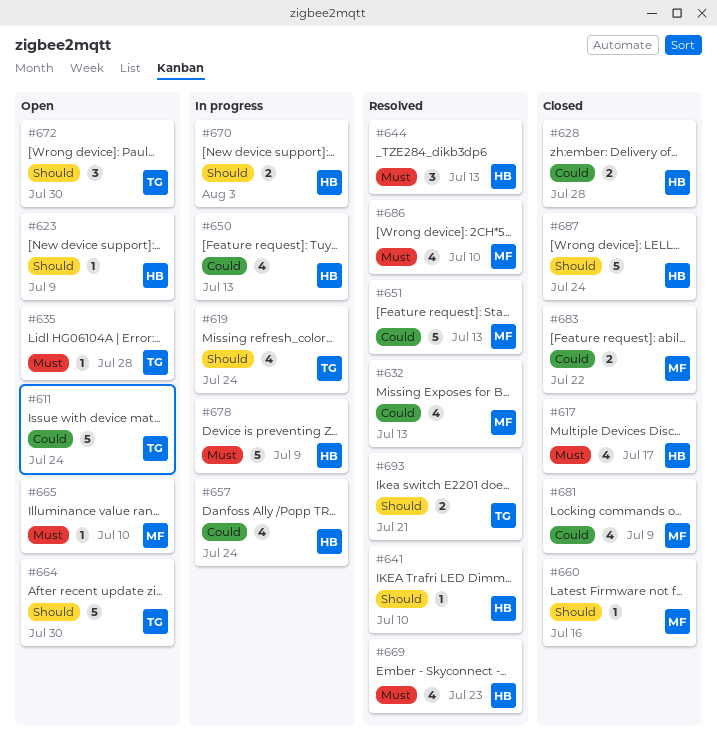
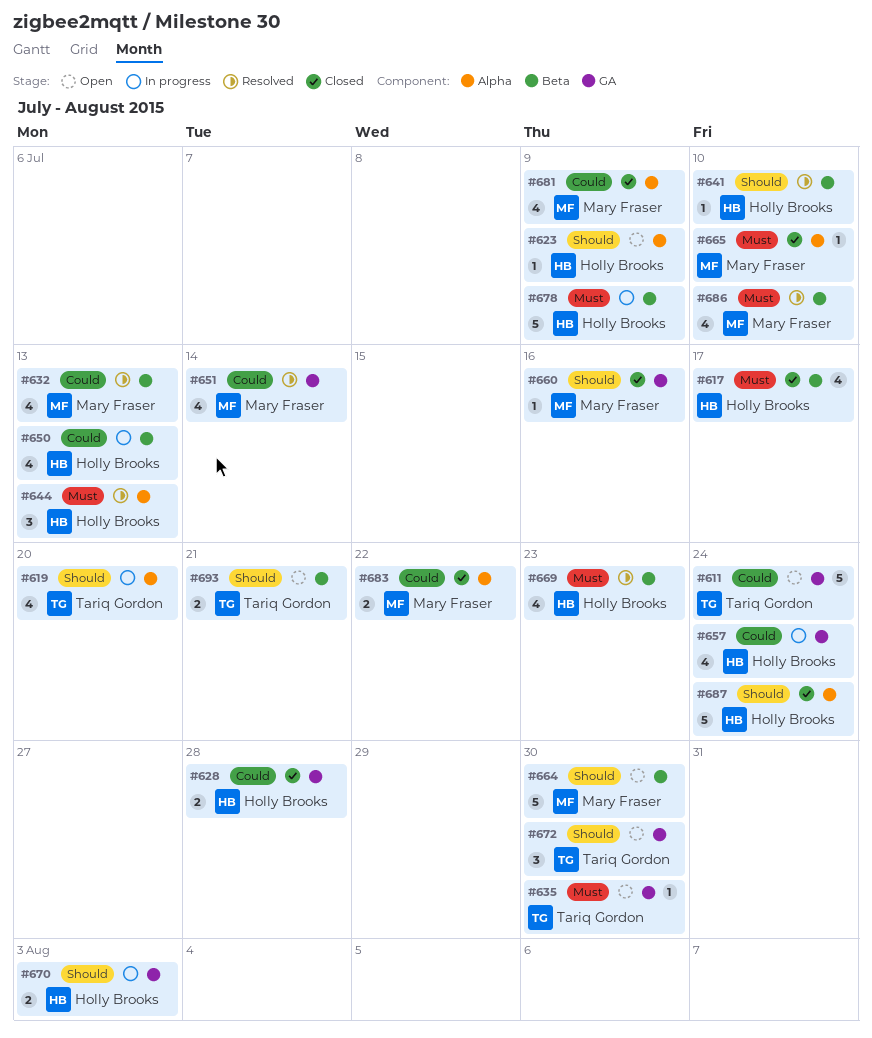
#619, due: Jul 24 -> Jul 20
#635, due: Jul 28 -> Jul 30
#651, estimate: 5 -> 4
#651, due: Jul 13 -> Jul 14
#664, owner: Tariq Gordon -> Mary Fraser
#665, status: Open -> Closed
#693, status: Resolved -> Open

